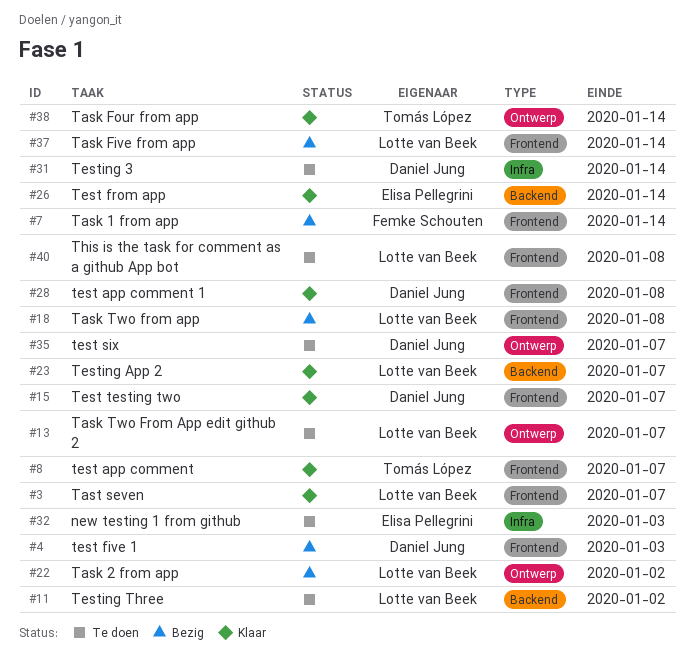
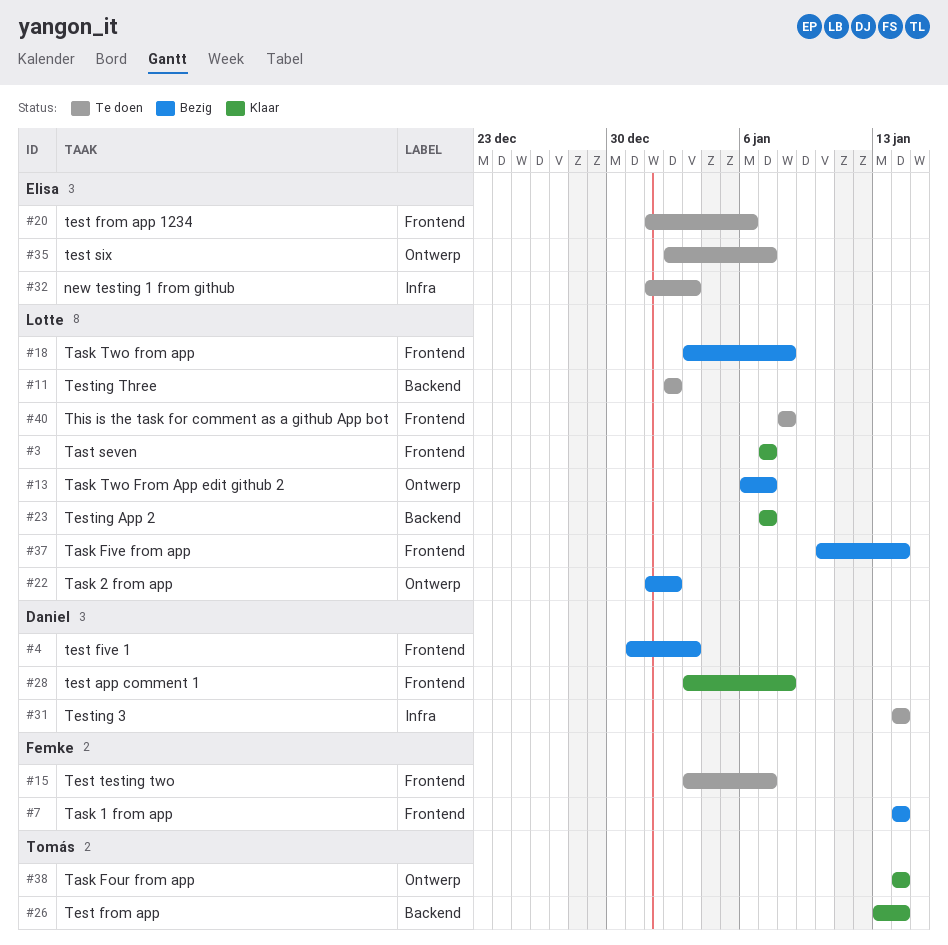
#8: present -> none
#13, status: Te doen -> Bezig
#15, status: Klaar -> Te doen
#15, owner: Daniel Jung -> Femke Schouten
#20: none -> present
#26, owner: Elisa Pellegrini -> Tomás López
#35, owner: Daniel Jung -> Elisa Pellegrini

